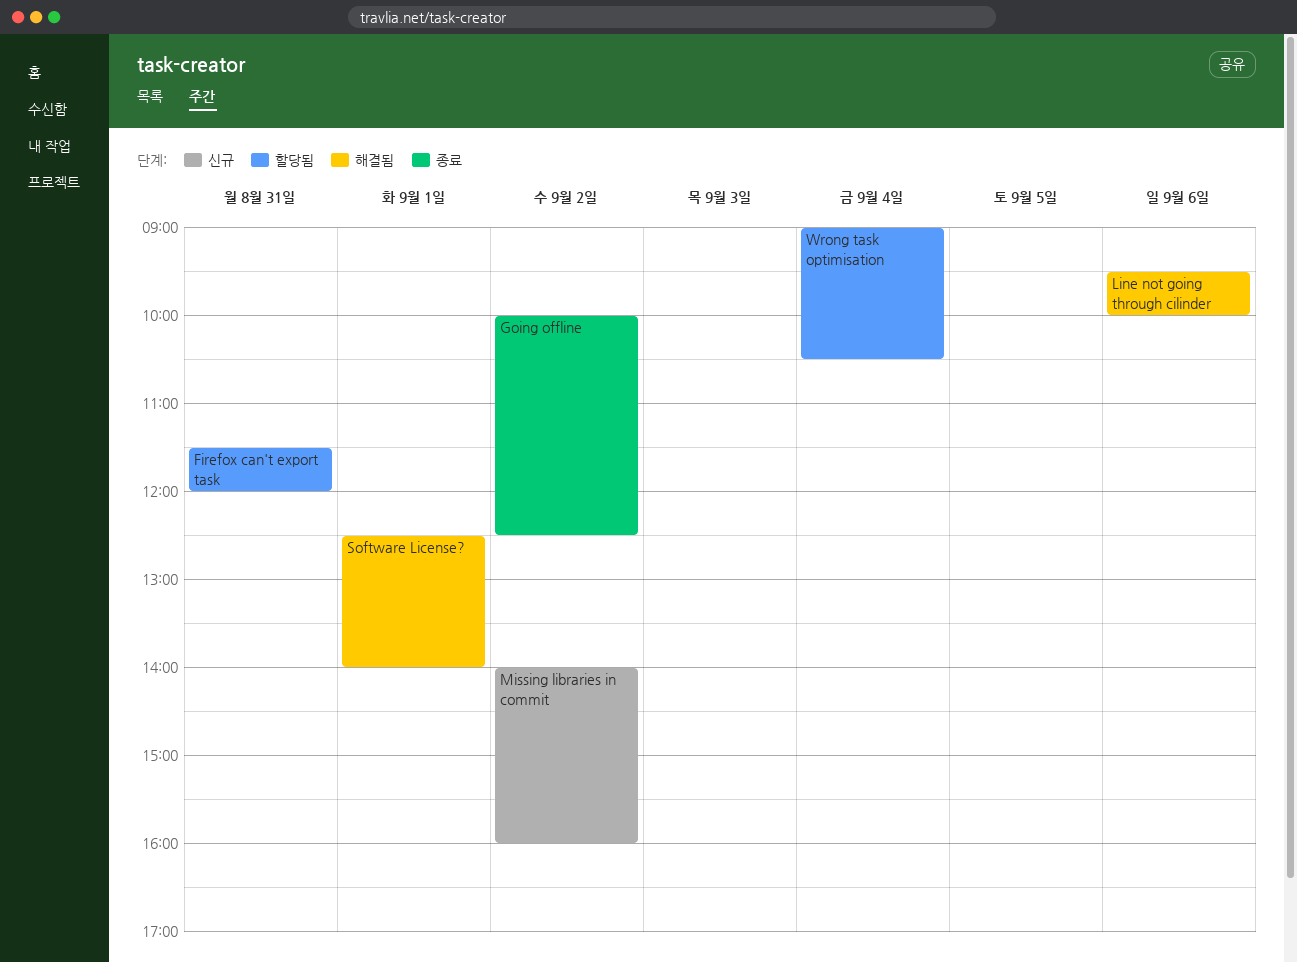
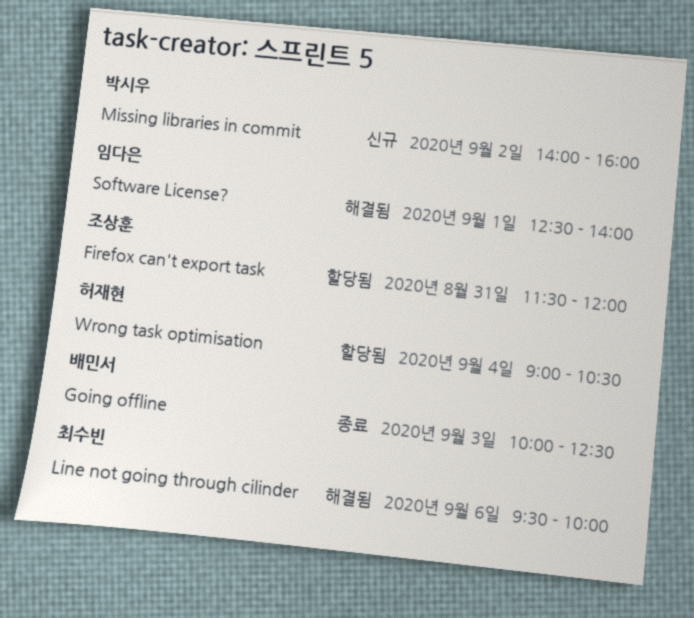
Going offline, day: Sep 2 -> Sep 3

